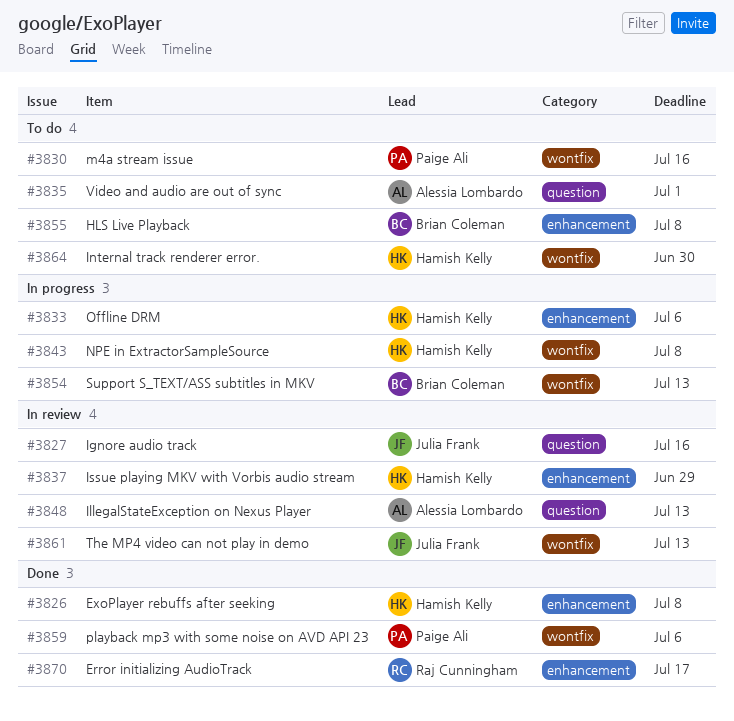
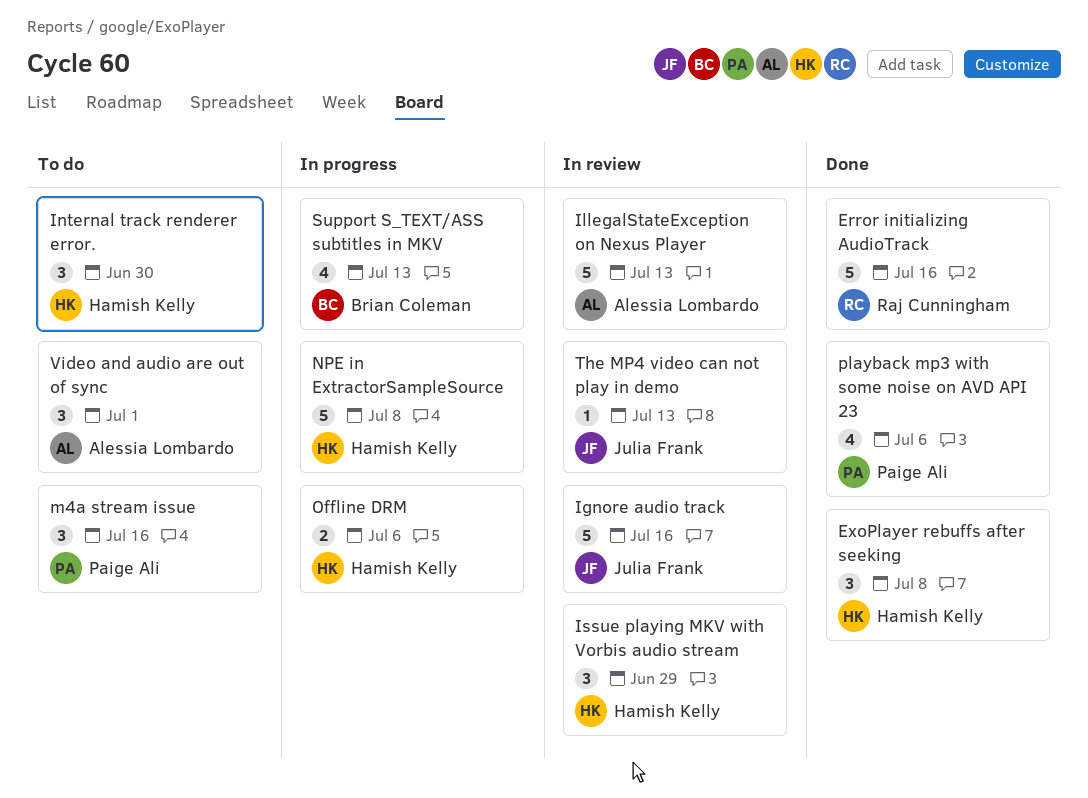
Error initializing AudioTrack, due: Jul 17 -> Jul 16
HLS Live Playback: present -> none

